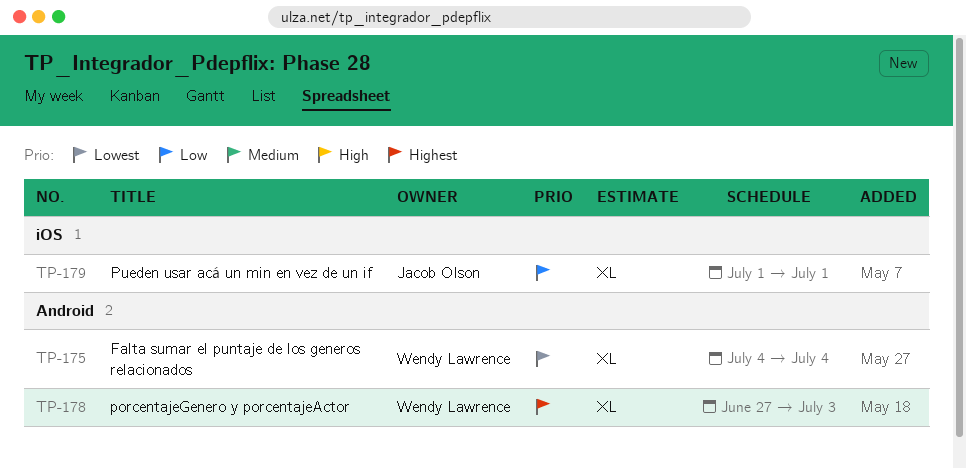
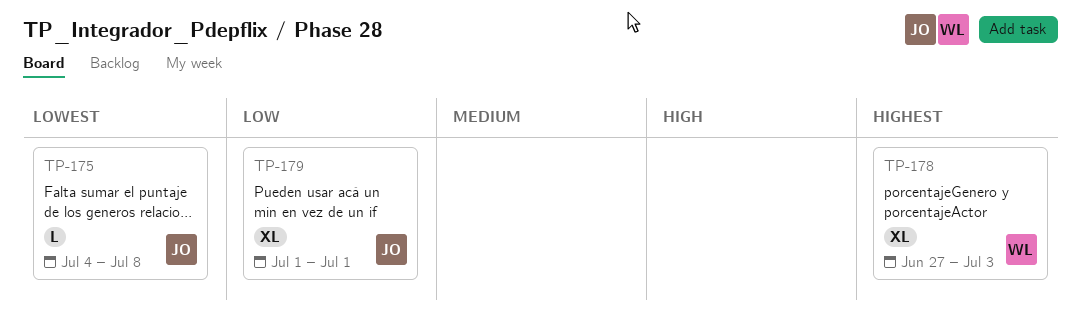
TP-175, owner: Wendy Lawrence -> Jacob Olson
TP-175, estimate: XL -> L
TP-175, due: Jul 4 -> Jul 8

